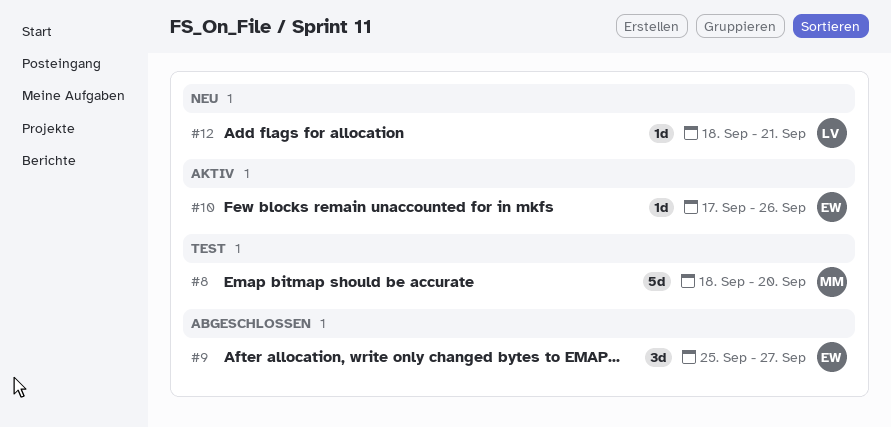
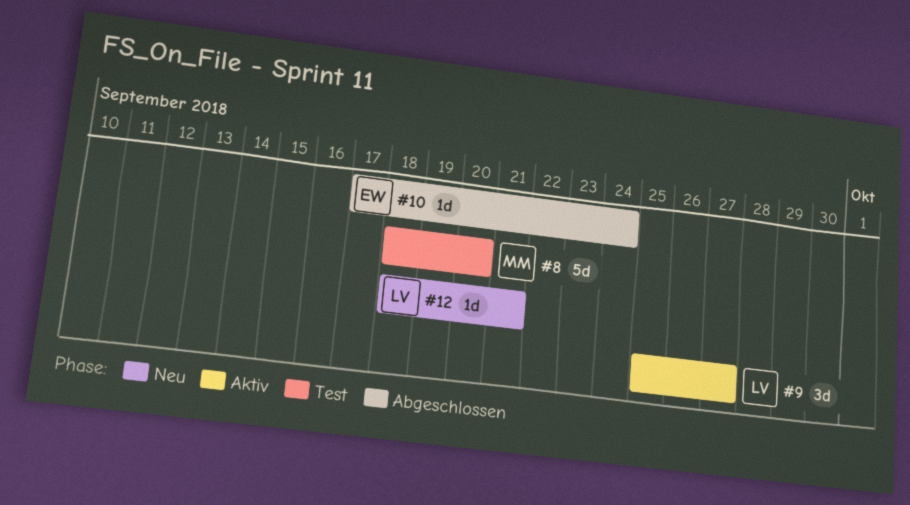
#9, status: Abgeschlossen -> Aktiv
#9, owner: EW -> LV
#10, status: Aktiv -> Abgeschlossen
#10, due: Sep 26 -> Sep 24

